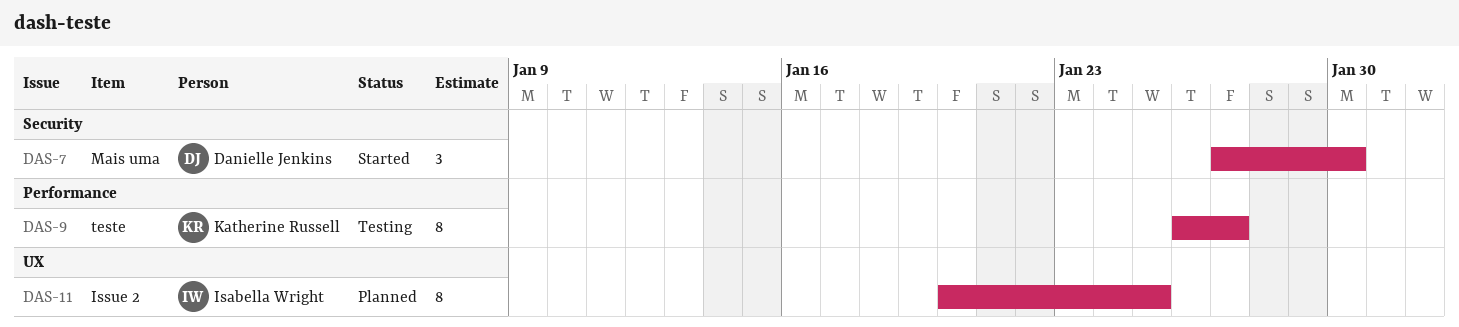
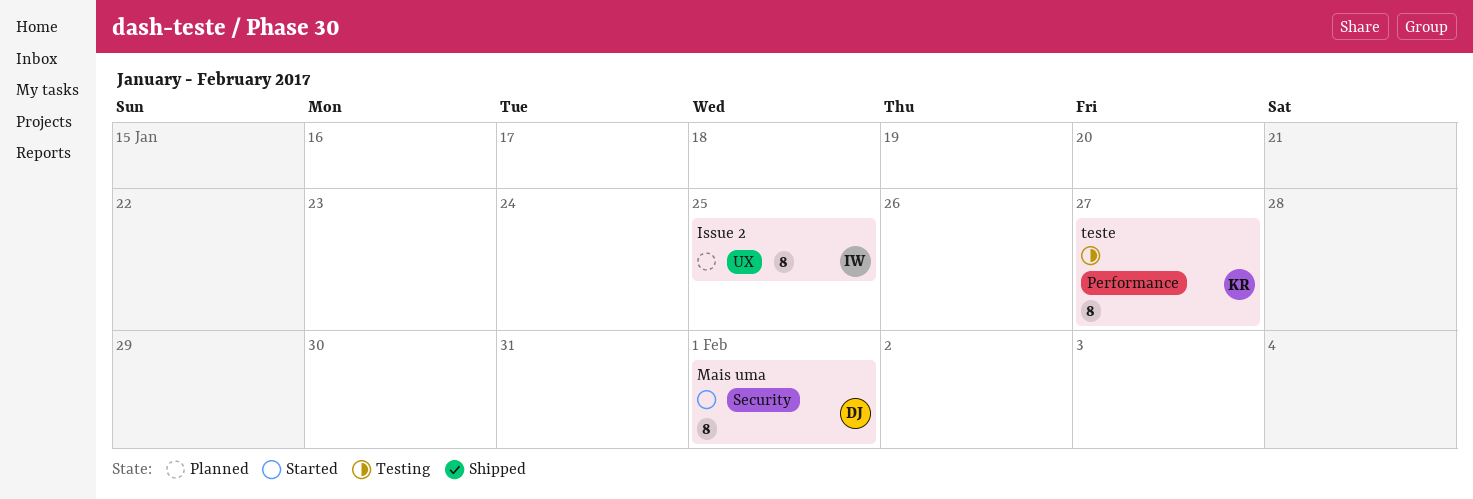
Mais uma, estimate: 3 -> 8
Mais uma, due: Jan 30 -> Feb 1

